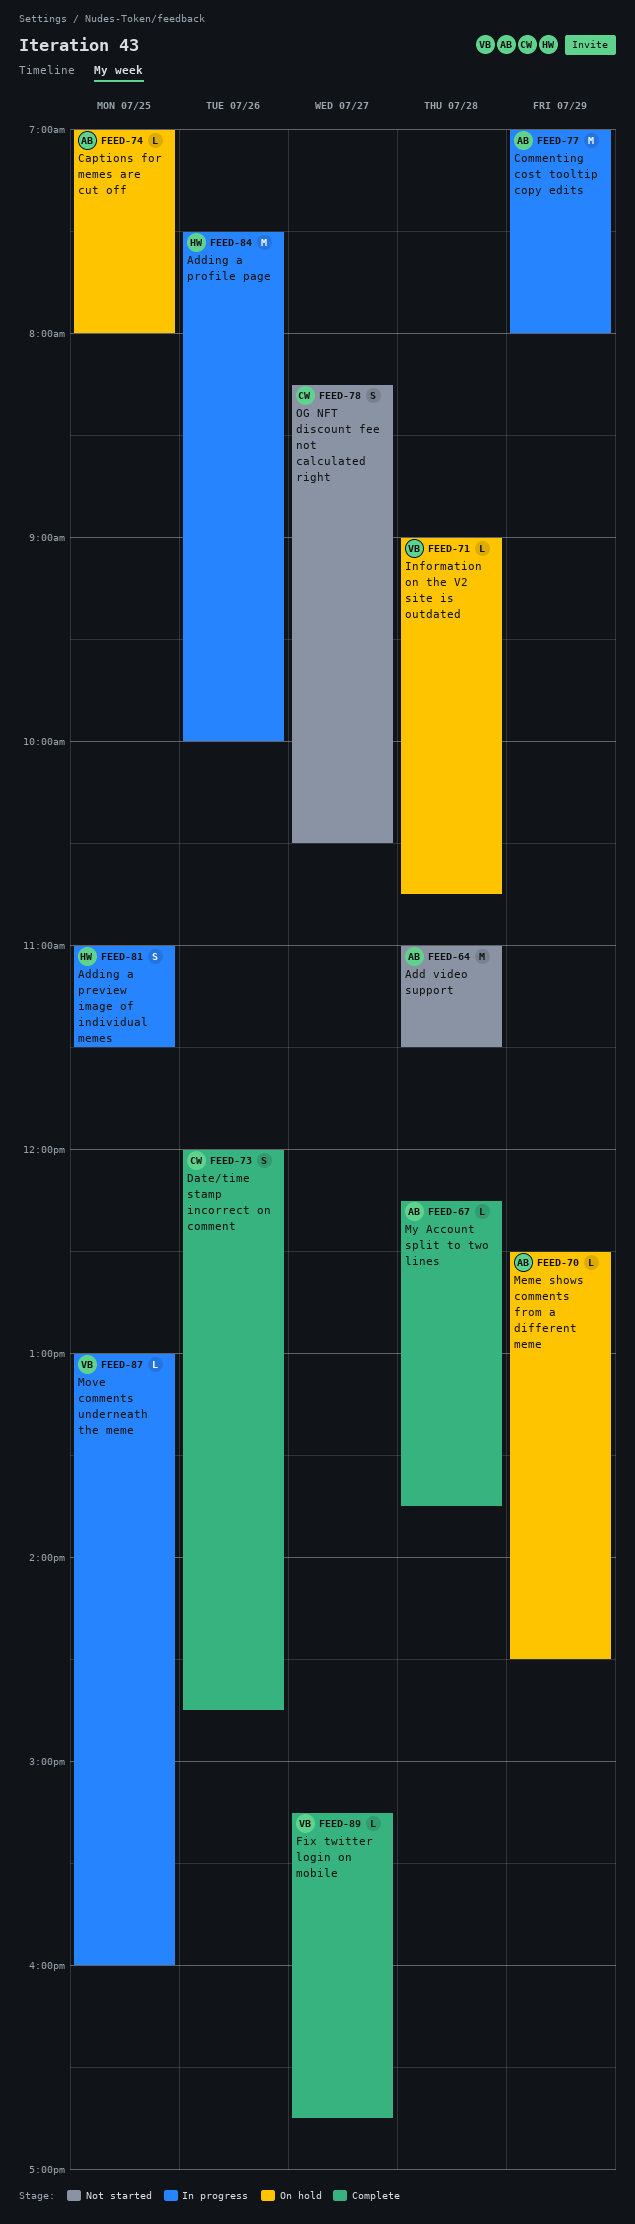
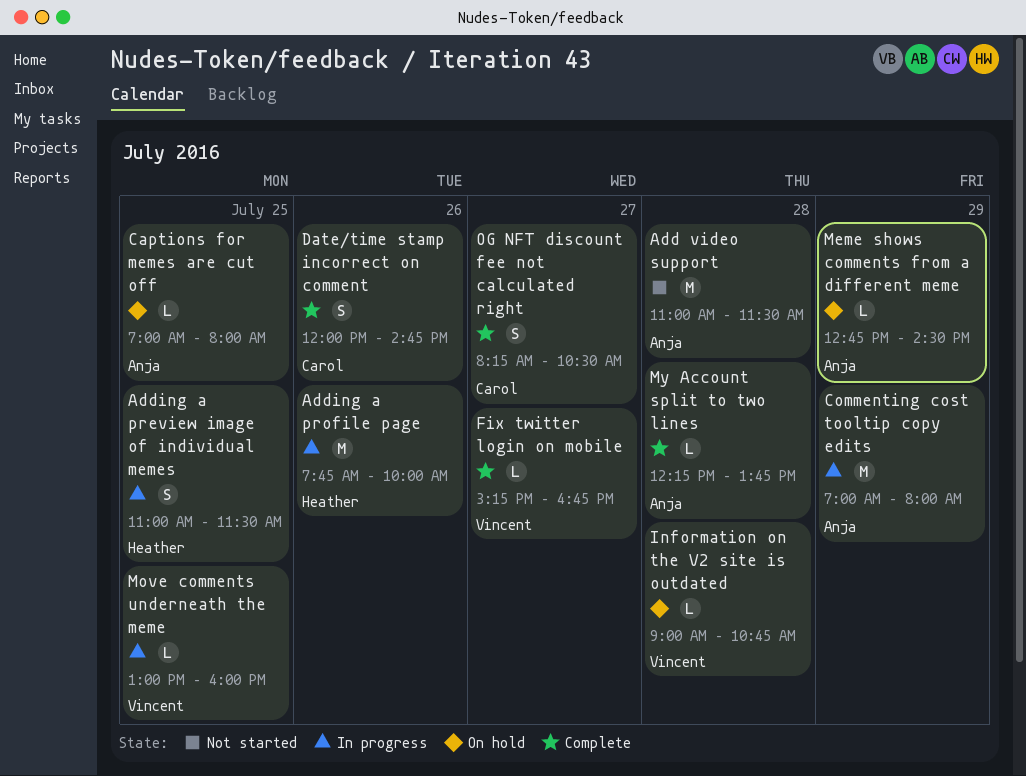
Adding a profile page, begins: 07:30 -> 07:45
Meme shows comments from a different meme, begins: 12:30 -> 12:45
OG NFT discount fee not calculated right, status: Not started -> Complete

